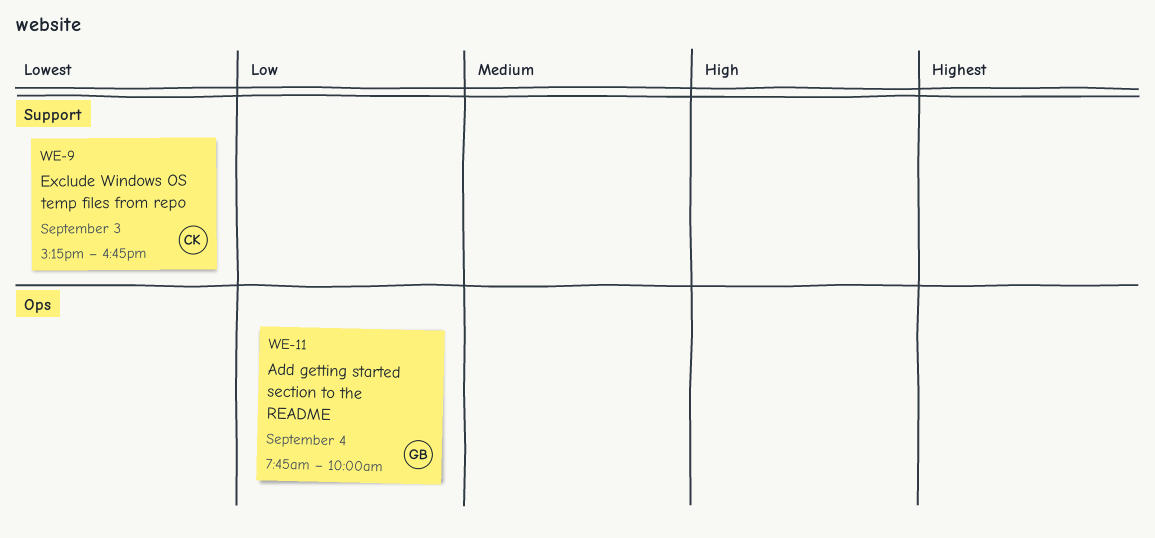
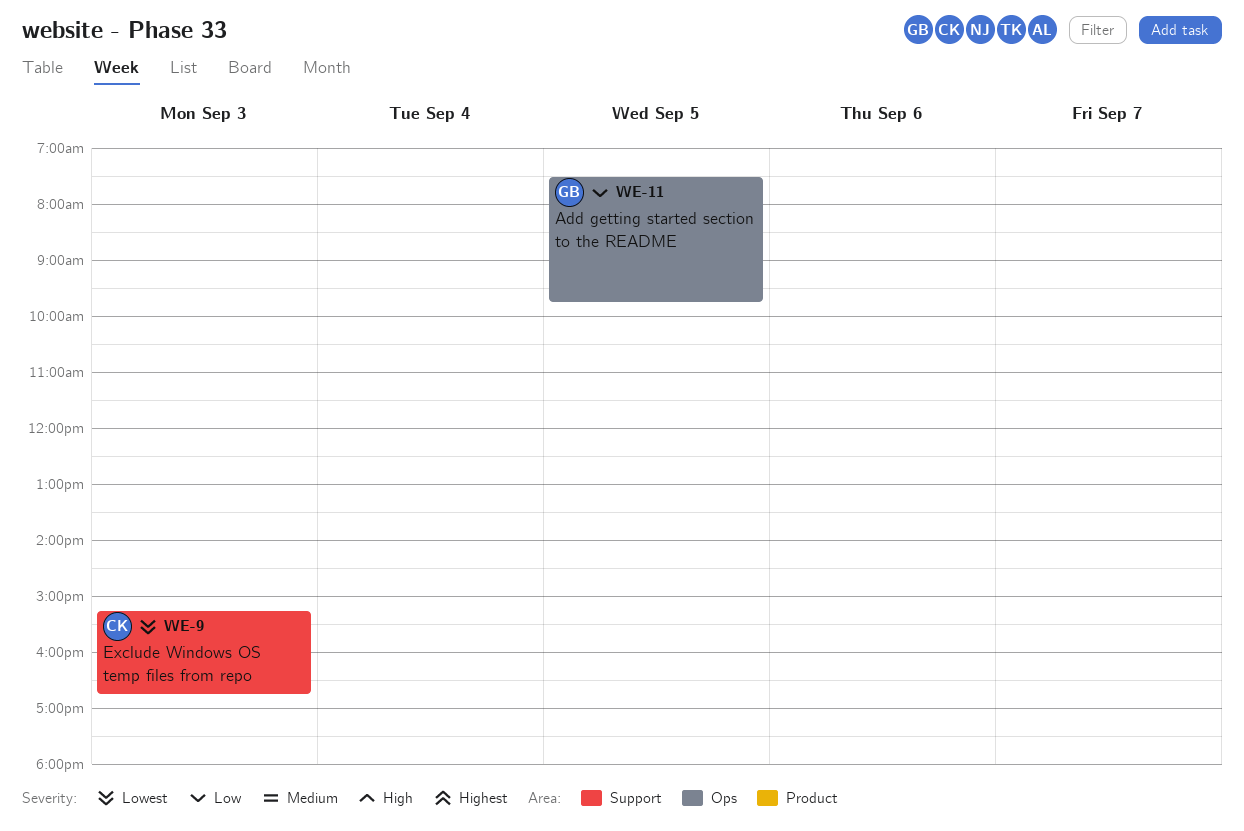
WE-11, day: Sep 4 -> Sep 5
WE-11, begins: 07:45 -> 07:30
WE-11, ends: 10:00 -> 09:45

